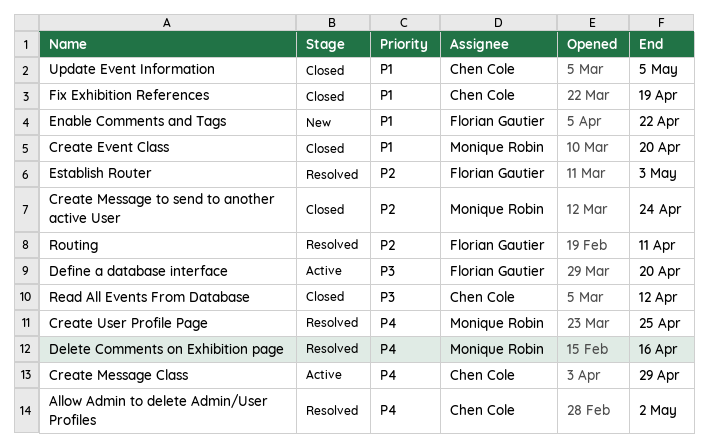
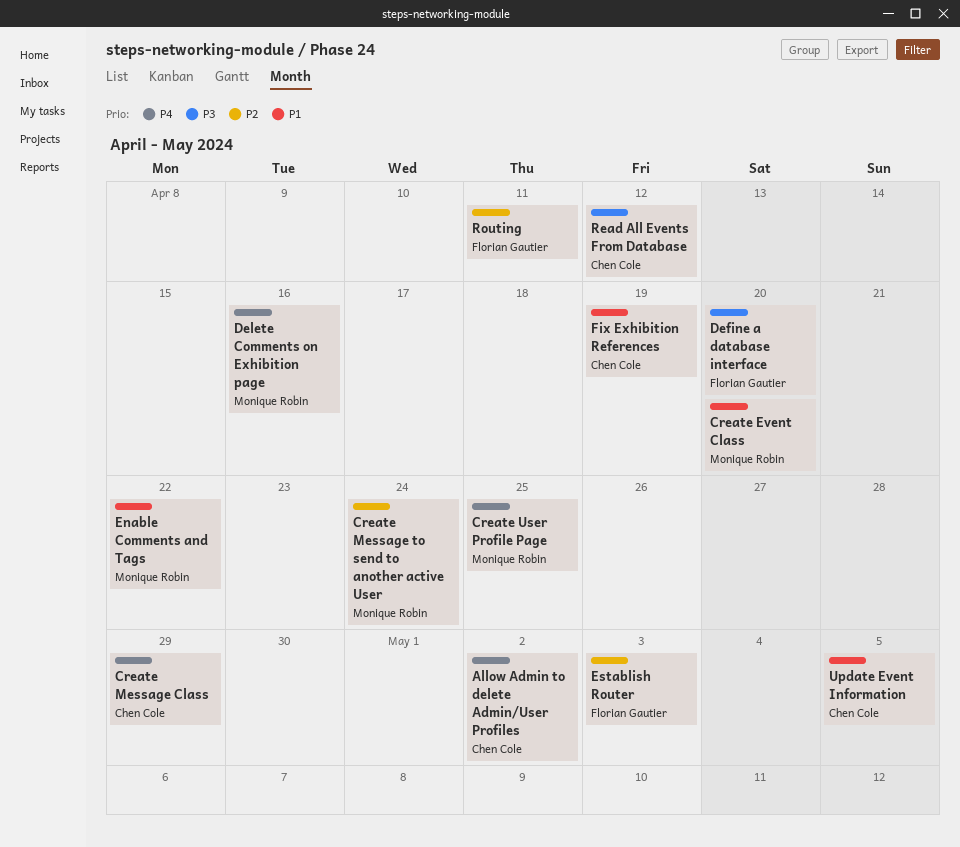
Enable Comments and Tags, owner: Florian Gautier -> Monique Robin

